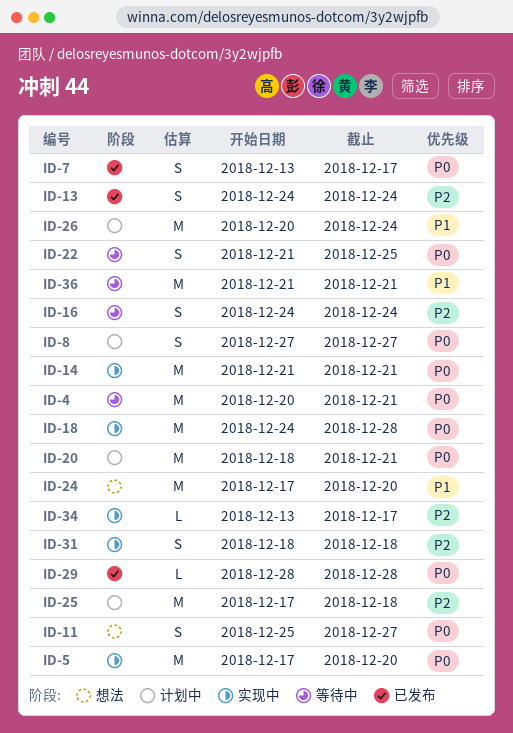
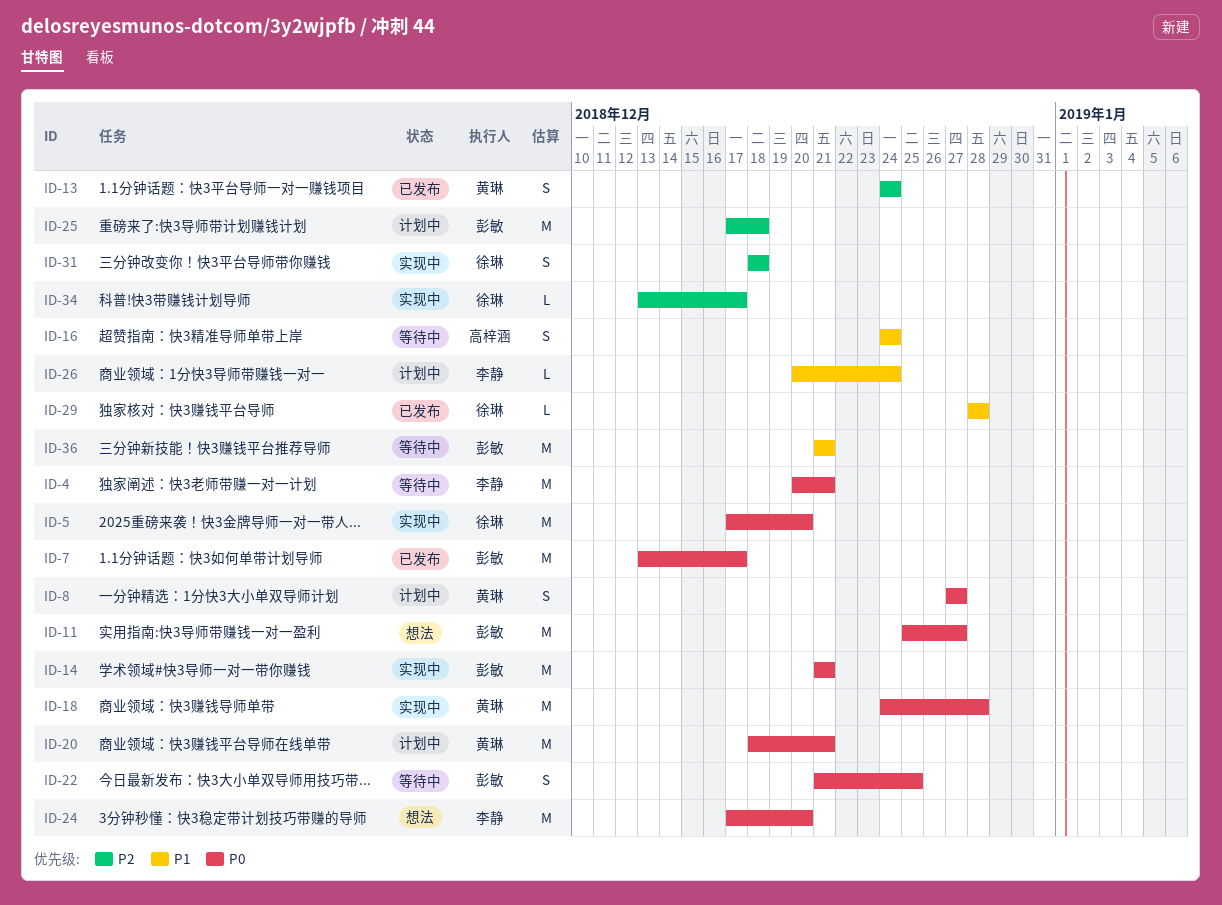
ID-7, estimate: S -> M
ID-11, estimate: S -> M
ID-16, priority: P2 -> P1
ID-24, priority: P1 -> P0
ID-26, estimate: M -> L
ID-29, priority: P0 -> P1

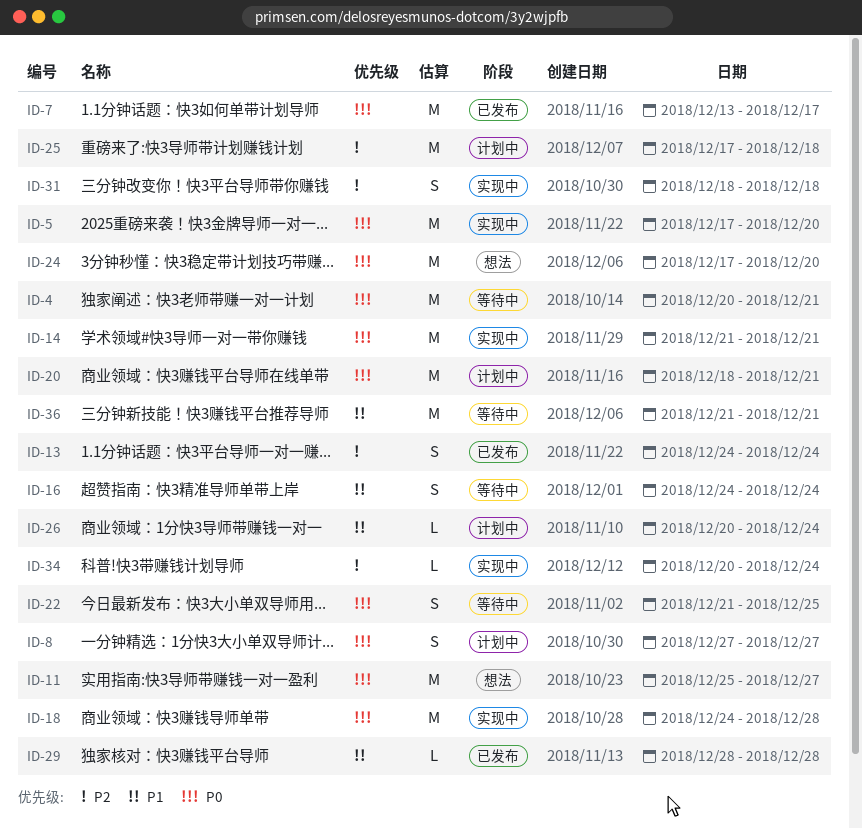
ID-34, start: Dec 13 -> Dec 20
ID-34, due: Dec 17 -> Dec 24

